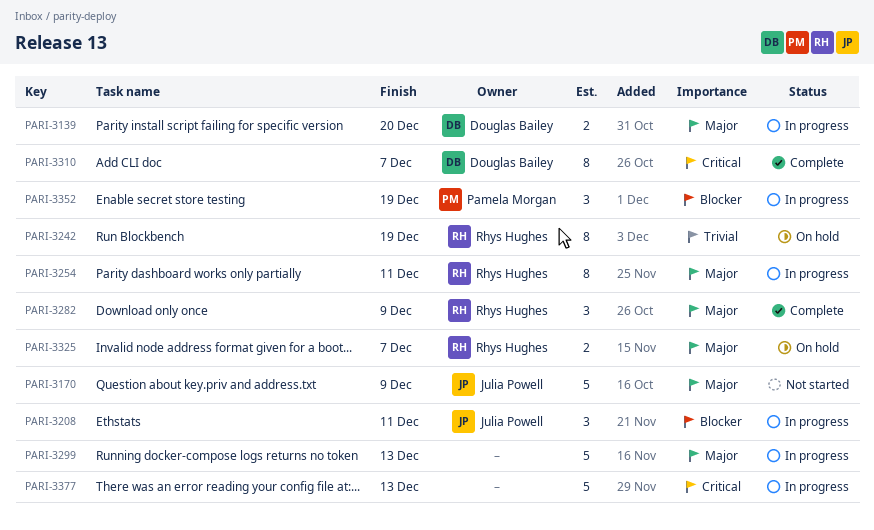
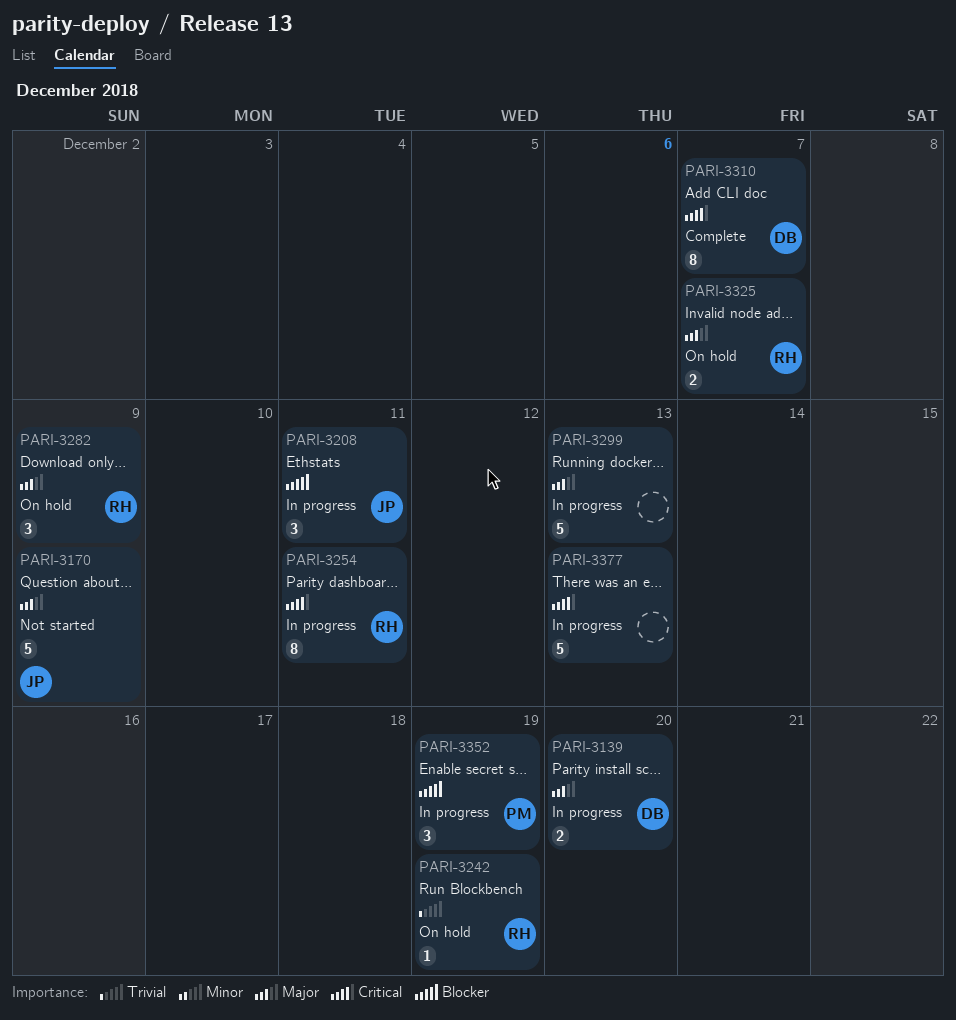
PARI-3242, estimate: 8 -> 1
PARI-3254, priority: Major -> Critical
PARI-3282, status: Complete -> On hold

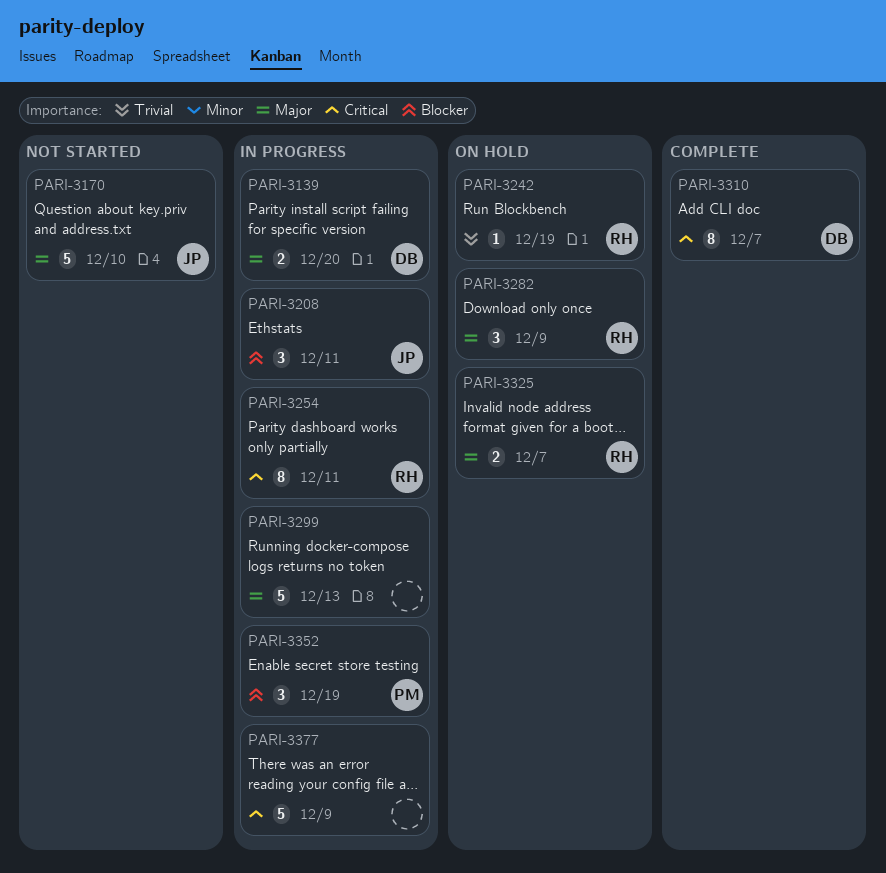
PARI-3170, due: Dec 9 -> Dec 10
PARI-3377, due: Dec 13 -> Dec 9

